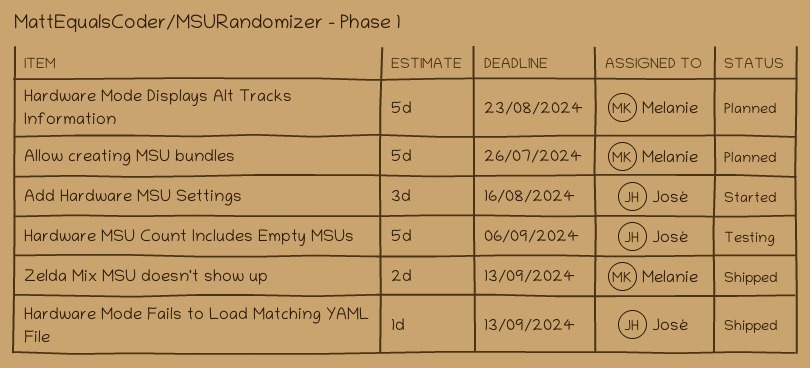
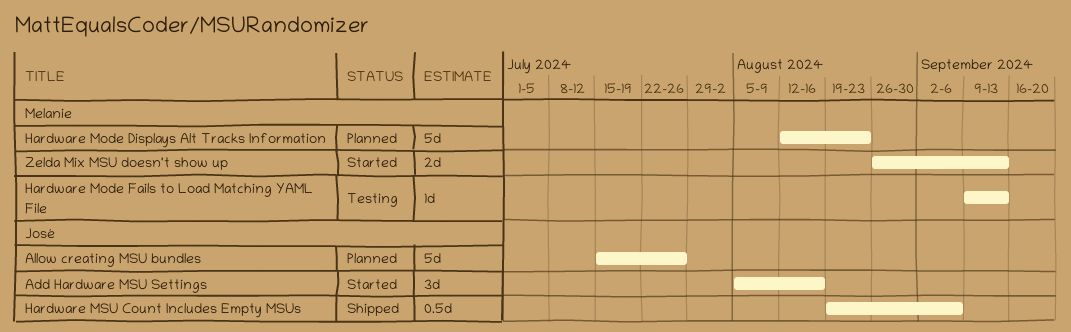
Allow creating MSU bundles, owner: Melanie -> José
Hardware Mode Fails to Load Matching YAML File, status: Shipped -> Testing
Hardware Mode Fails to Load Matching YAML File, owner: José -> Melanie
Hardware MSU Count Includes Empty MSUs, status: Testing -> Shipped
Hardware MSU Count Includes Empty MSUs, estimate: 5d -> 0.5d
Zelda Mix MSU doesn't show up, status: Shipped -> Started

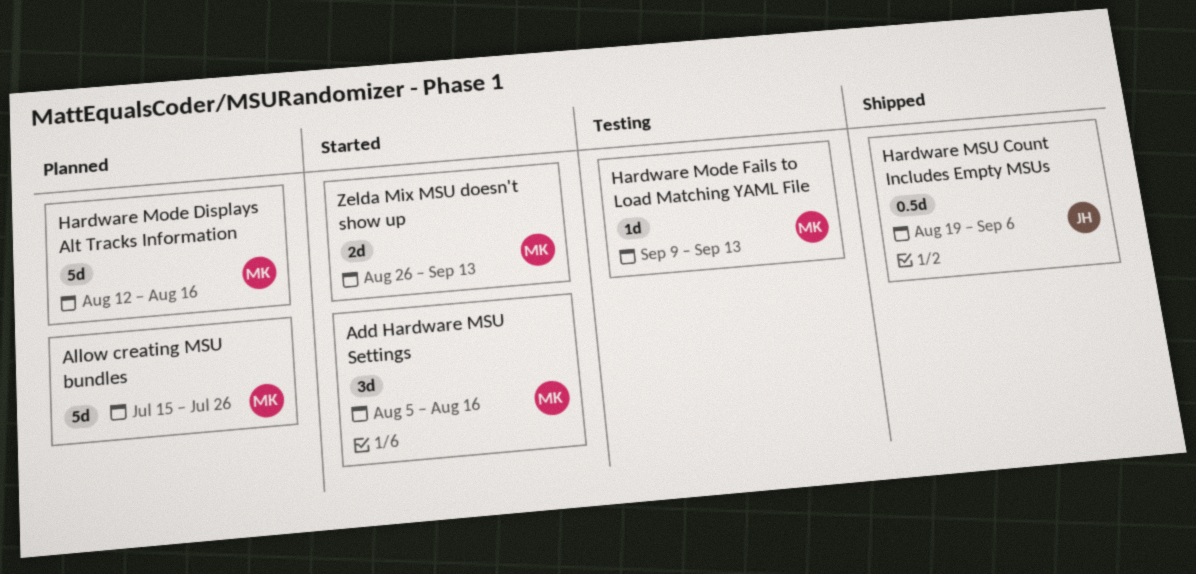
Add Hardware MSU Settings, owner: José -> Melanie
Allow creating MSU bundles, owner: José -> Melanie
Hardware Mode Displays Alt Tracks Information, due: Aug 23 -> Aug 16

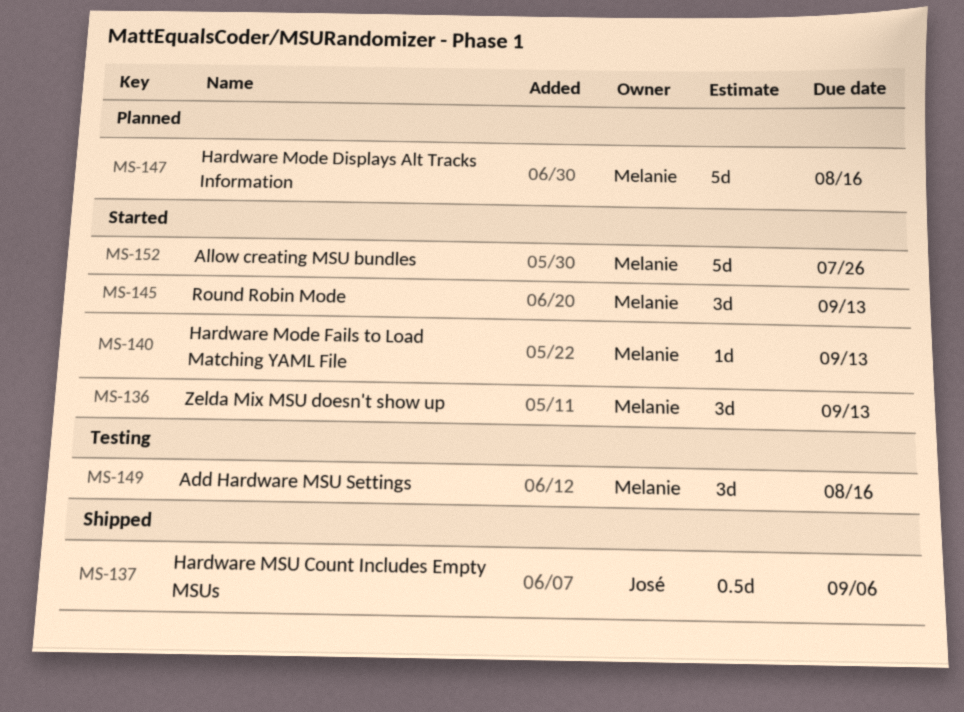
Add Hardware MSU Settings, status: Started -> Testing
Allow creating MSU bundles, status: Planned -> Started
Hardware Mode Fails to Load Matching YAML File, status: Testing -> Started
Round Robin Mode: none -> present
Zelda Mix MSU doesn't show up, estimate: 2d -> 3d

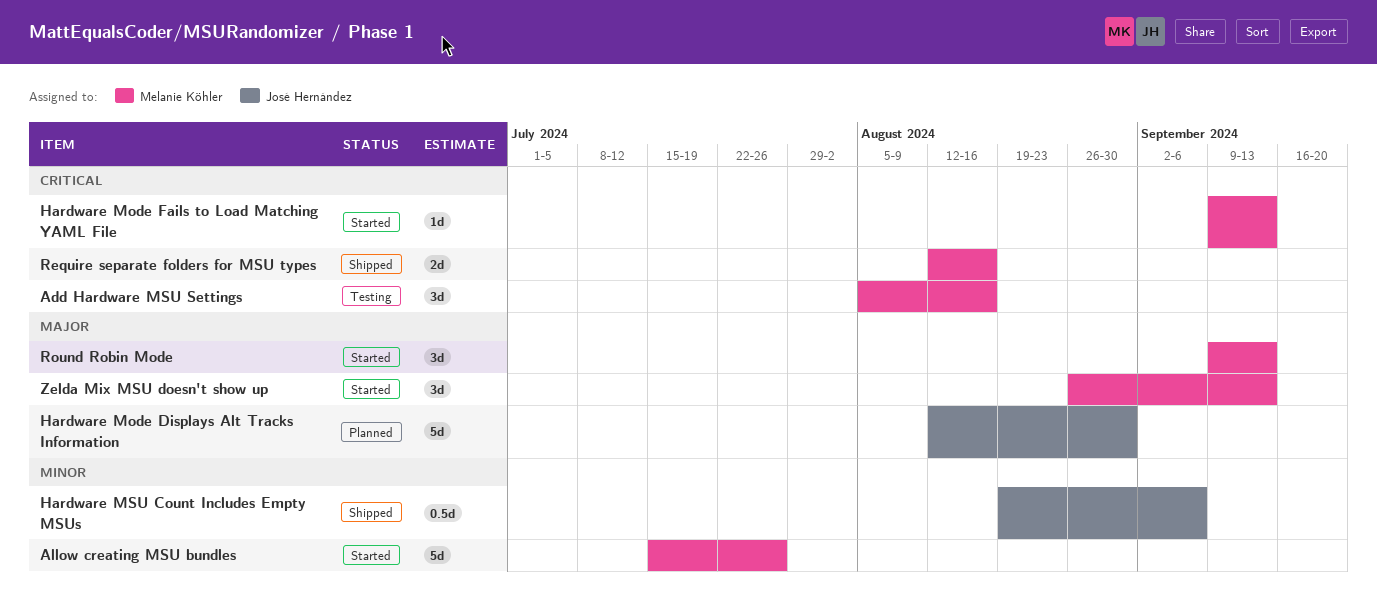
Hardware Mode Displays Alt Tracks Information, owner: Melanie Köhler -> José Hernández
Hardware Mode Displays Alt Tracks Information, due: Aug 16 -> Aug 30
Require separate folders for MSU types: none -> present

